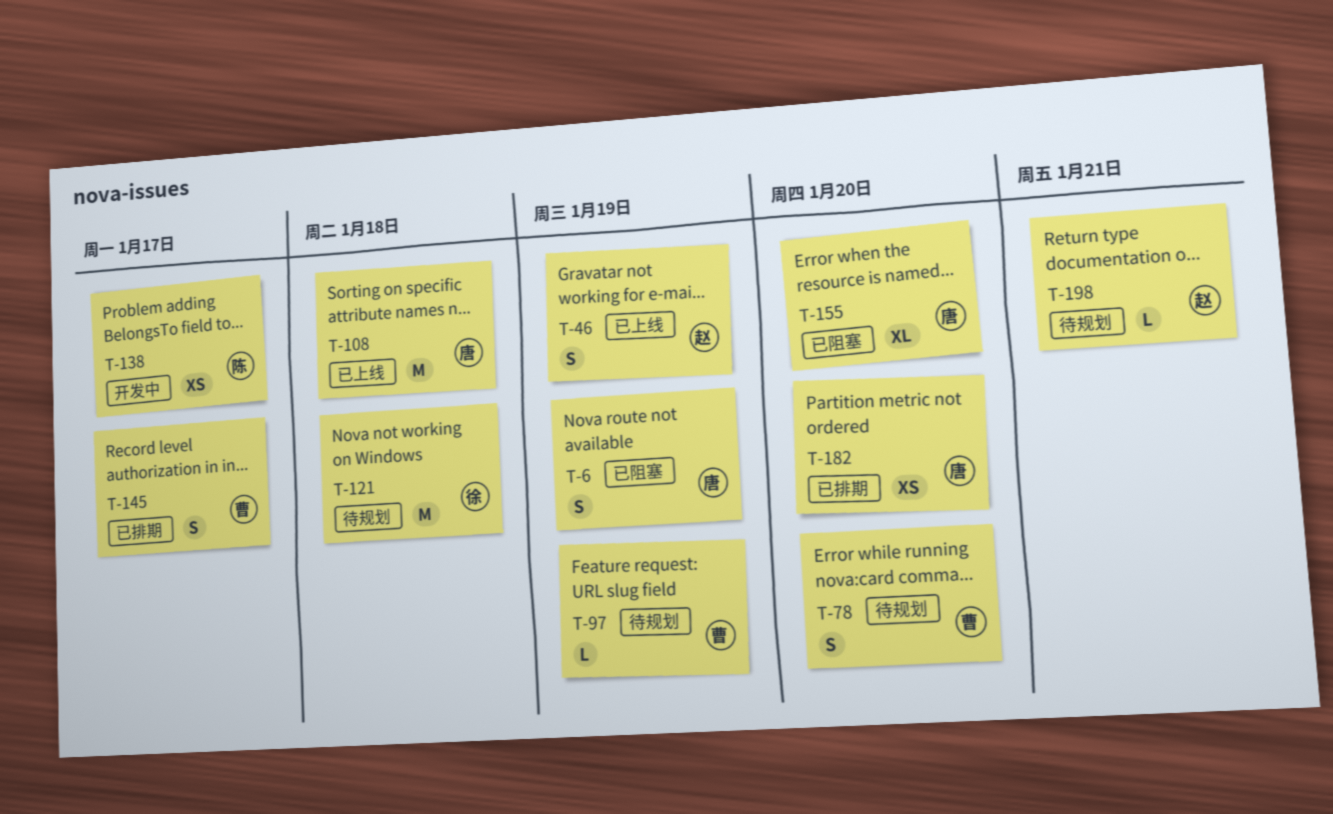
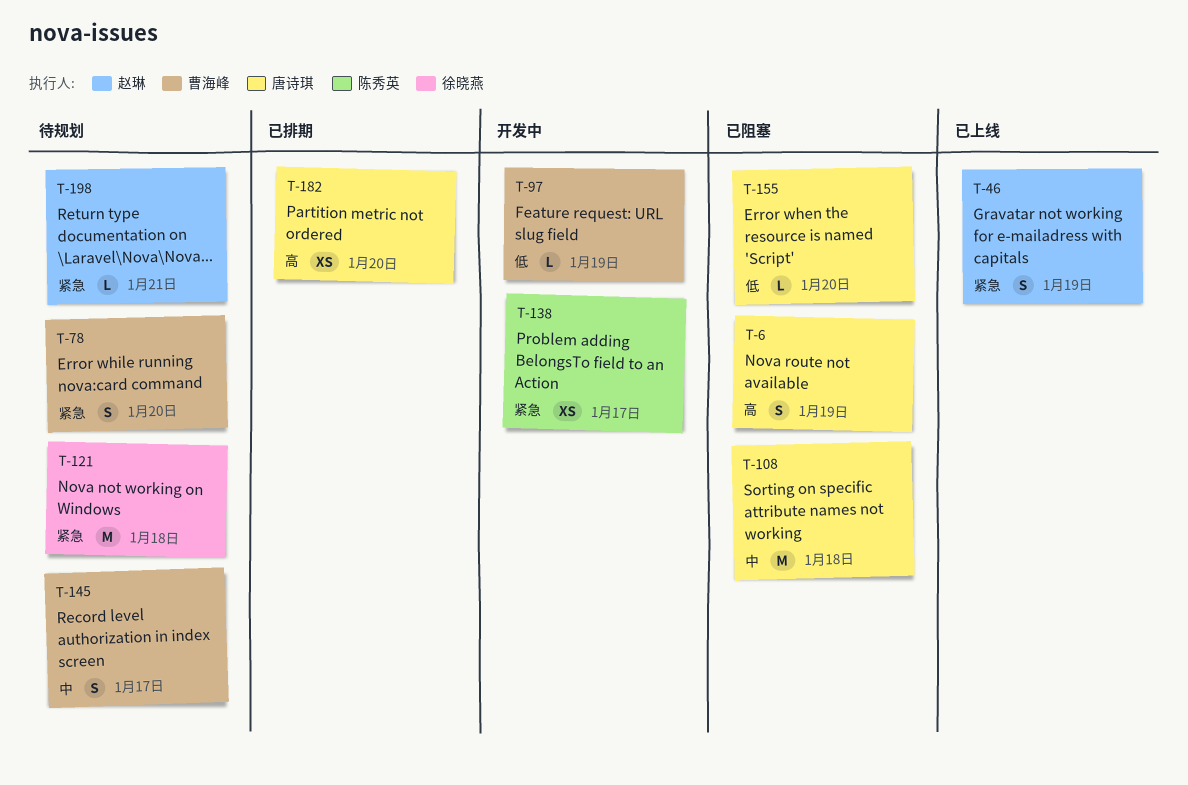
T-97, status: 待规划 -> 开发中
T-108, status: 已上线 -> 已阻塞
T-145, status: 已排期 -> 待规划
T-155, estimate: XL -> L

